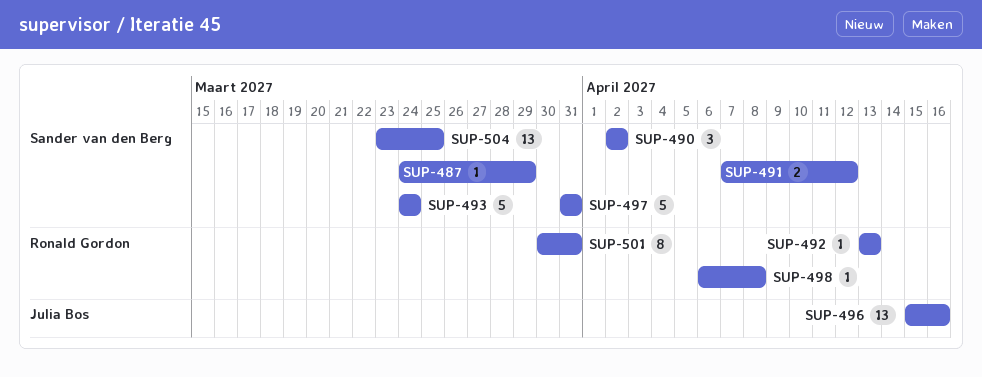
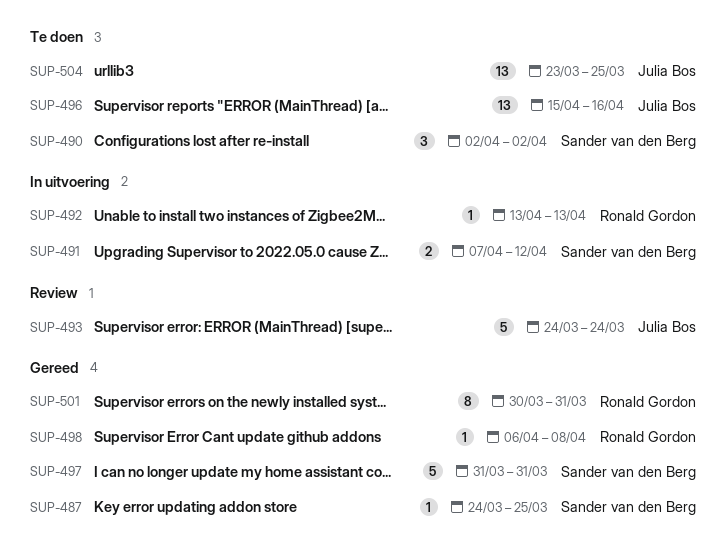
SUP-487, due: Mar 29 -> Mar 25
SUP-493, owner: Sander van den Berg -> Julia Bos
SUP-504, owner: Sander van den Berg -> Julia Bos

